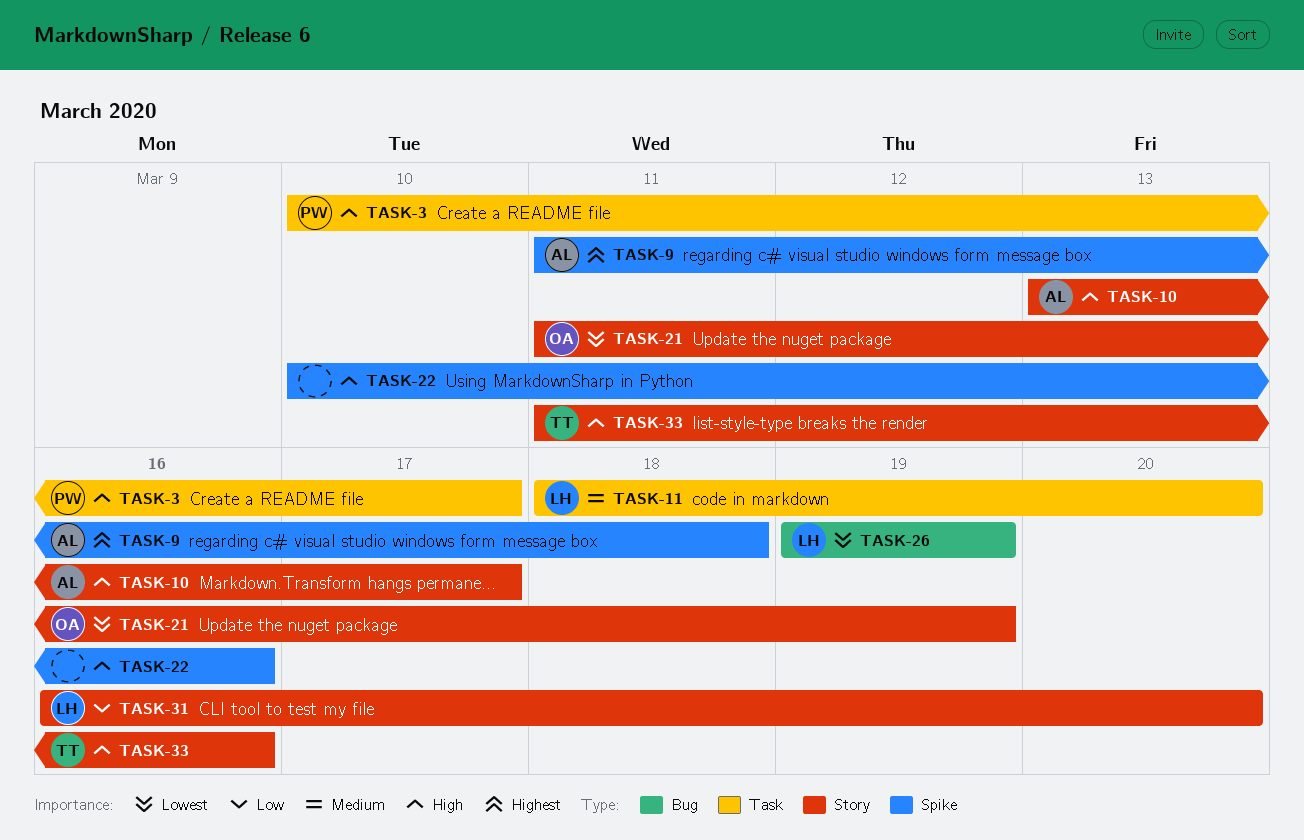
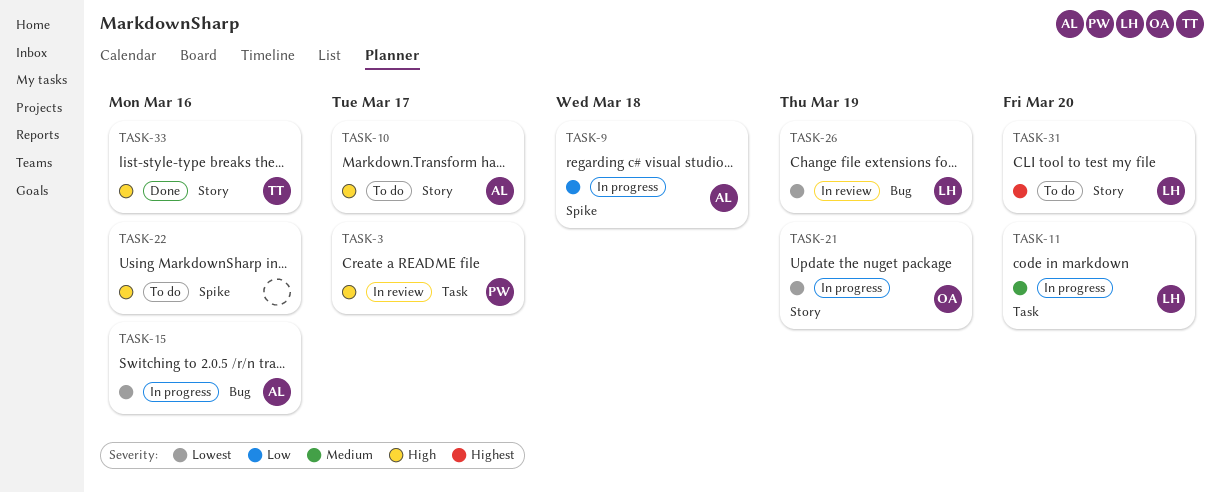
TASK-9, priority: Highest -> Low
TASK-15: none -> present
TASK-31, priority: Low -> Highest

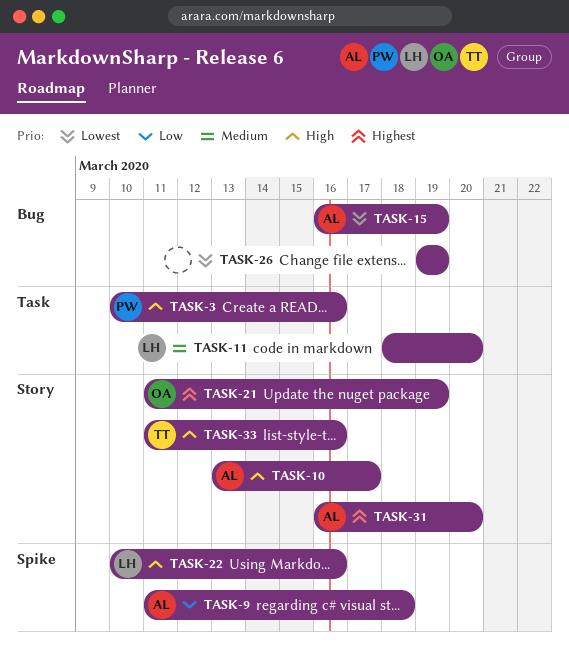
TASK-3, due: Mar 17 -> Mar 16
TASK-15, due: Mar 16 -> Mar 19
TASK-21, priority: Lowest -> Highest
TASK-22, owner: none -> LH
TASK-26, owner: LH -> none
TASK-31, owner: LH -> AL

